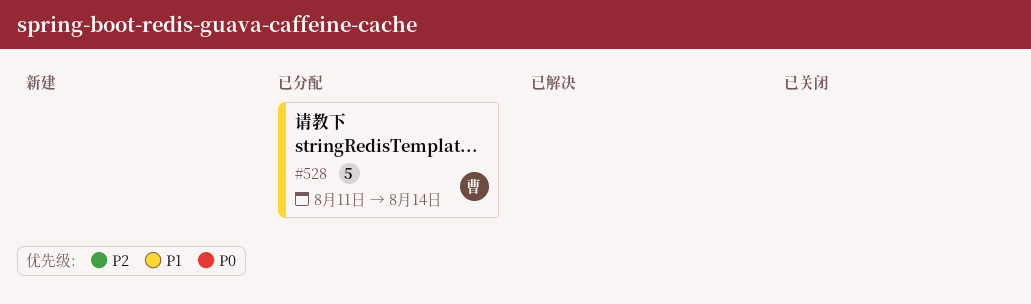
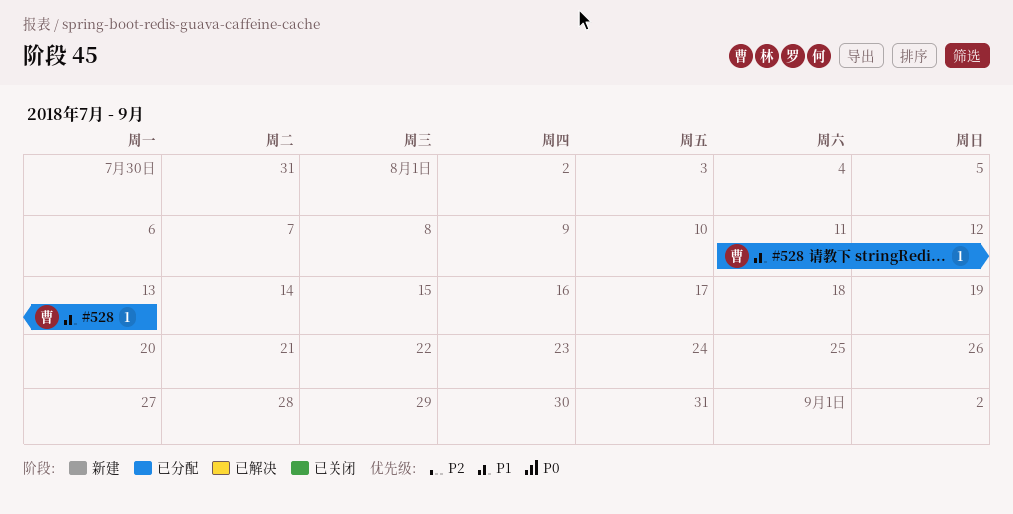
#528, estimate: 5 -> 1
#528, due: Aug 14 -> Aug 13

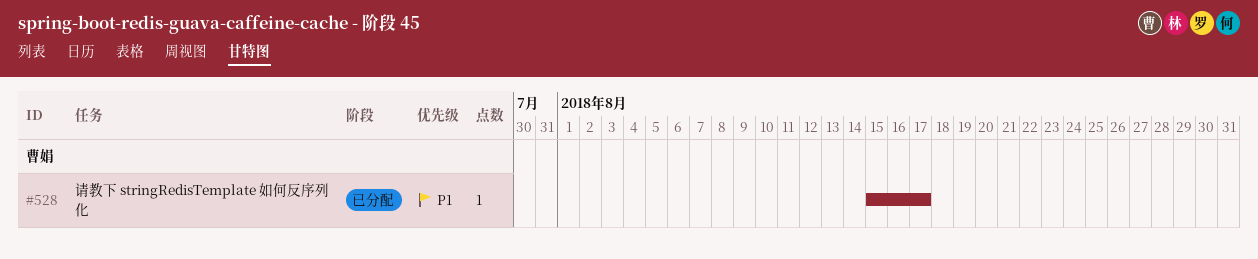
#528, start: Aug 11 -> Aug 15
#528, due: Aug 13 -> Aug 17

